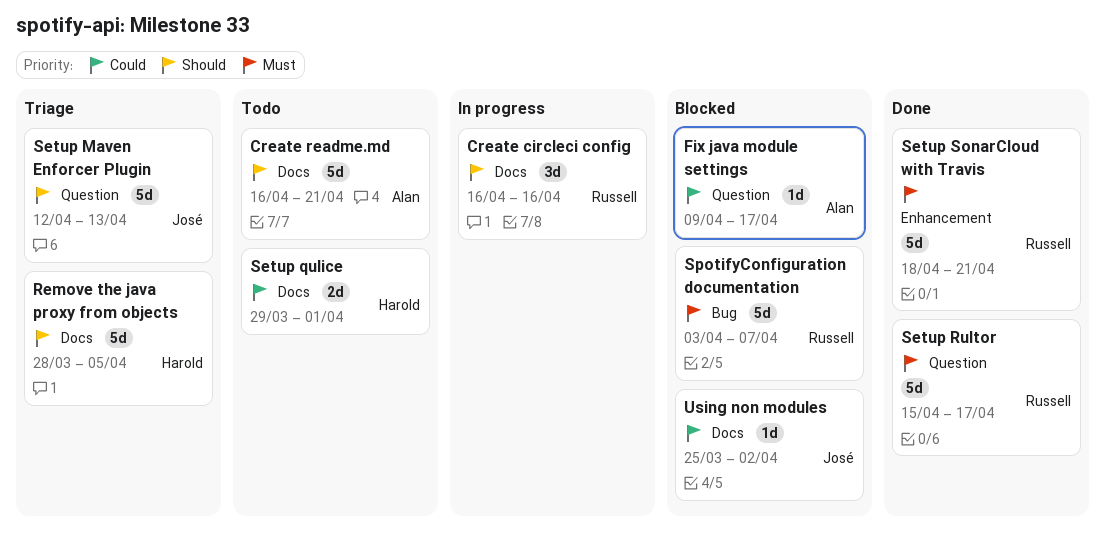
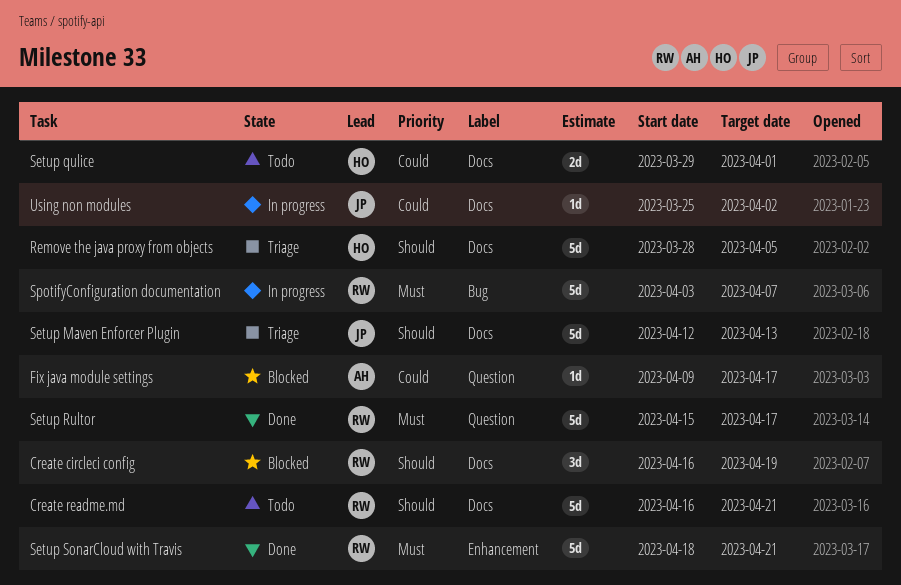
Create circleci config, status: In progress -> Blocked
Create circleci config, due: Apr 16 -> Apr 19
Create readme.md, owner: Alan -> Russell
Setup Maven Enforcer Plugin, label: Question -> Docs
SpotifyConfiguration documentation, status: Blocked -> In progress
Using non modules, status: Blocked -> In progress

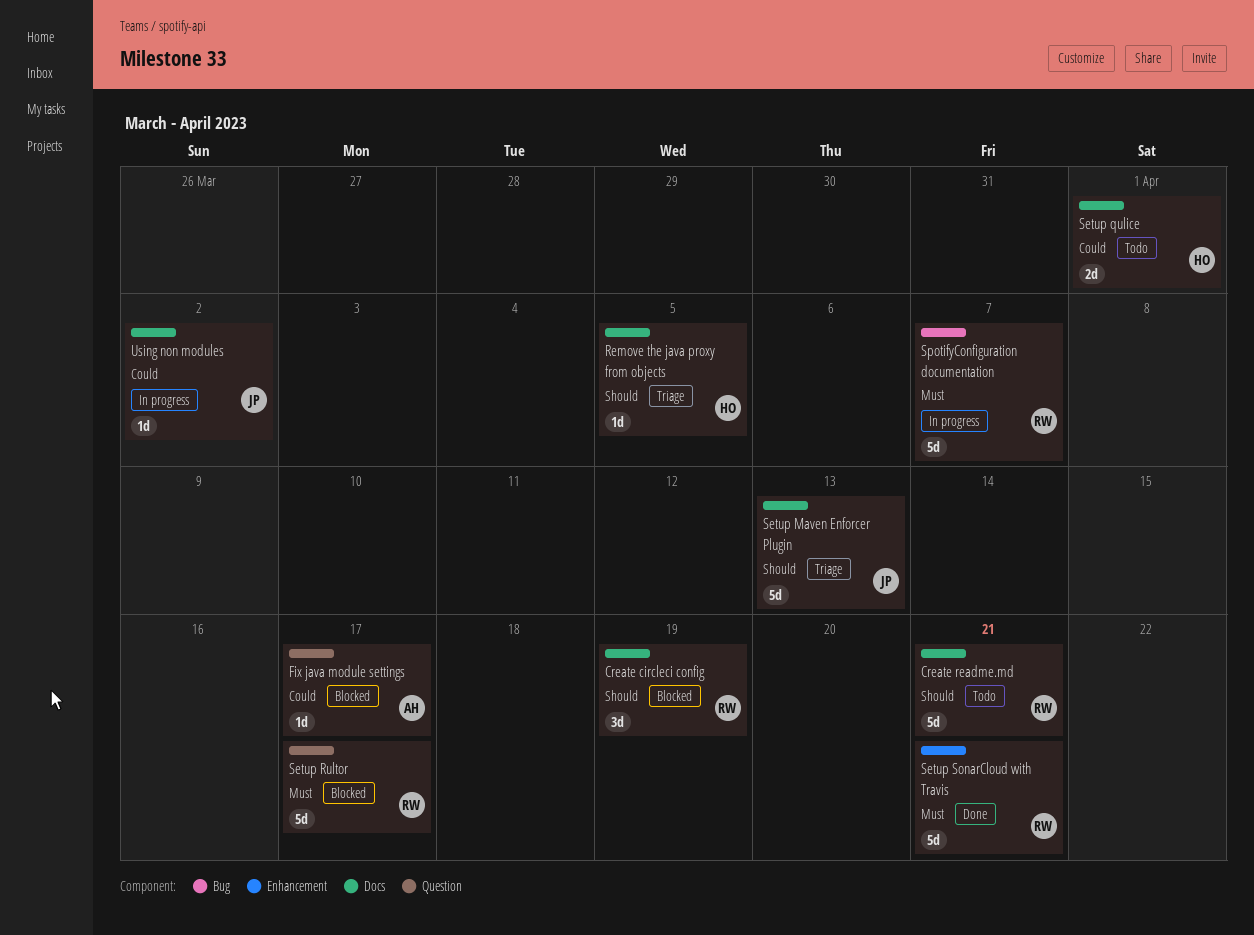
Remove the java proxy from objects, estimate: 5d -> 1d
Setup Rultor, status: Done -> Blocked

